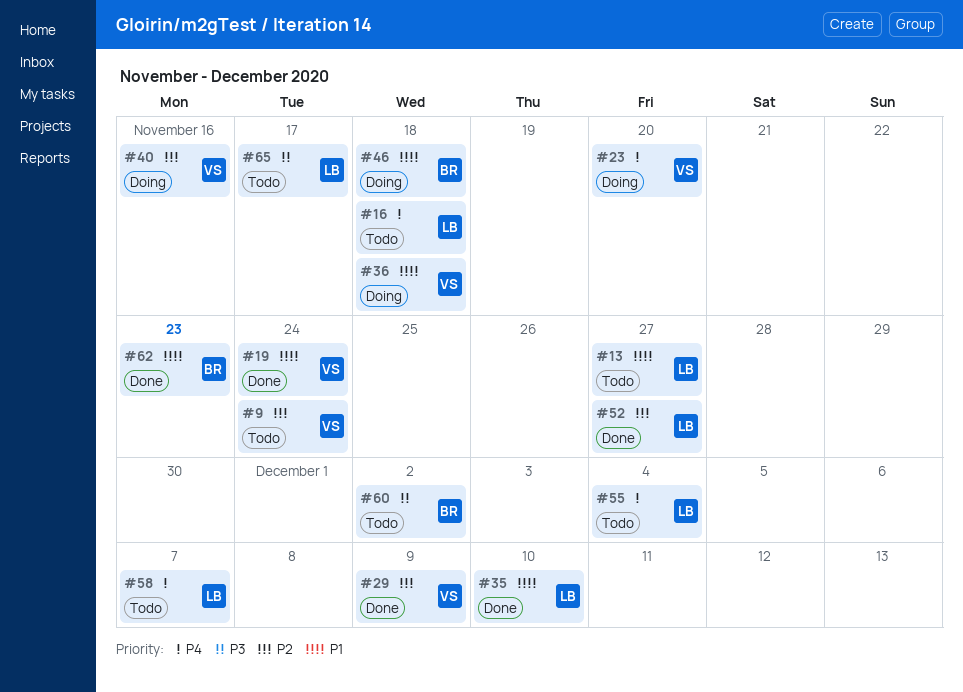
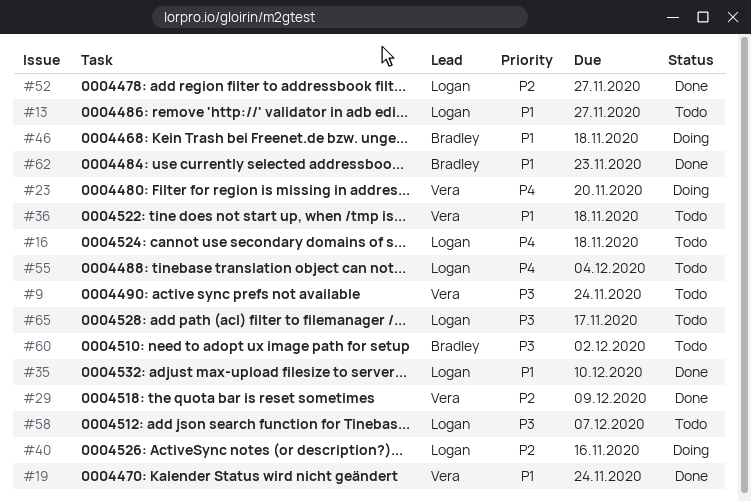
#9, priority: P2 -> P3
#36, status: Doing -> Todo
#40, owner: Vera -> Logan
#58, priority: P4 -> P3

